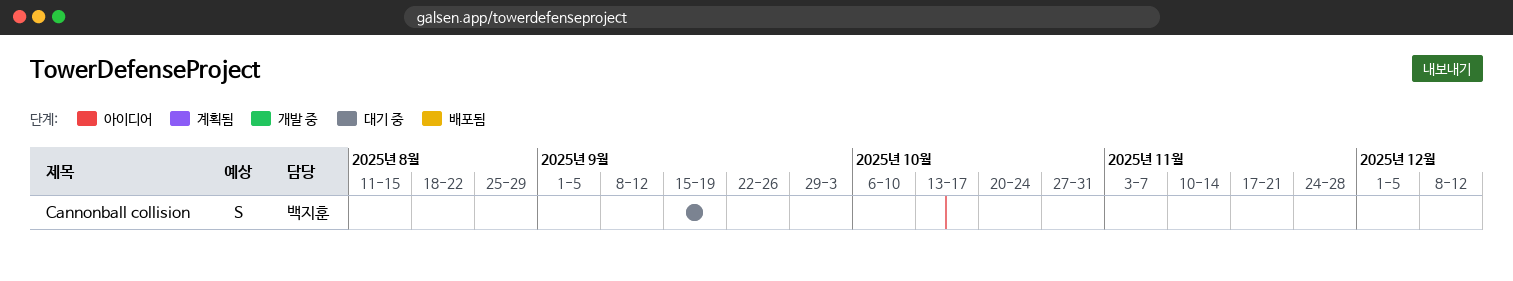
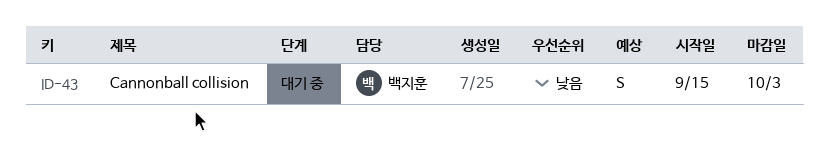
Cannonball collision, due: Sep 19 -> Oct 3

